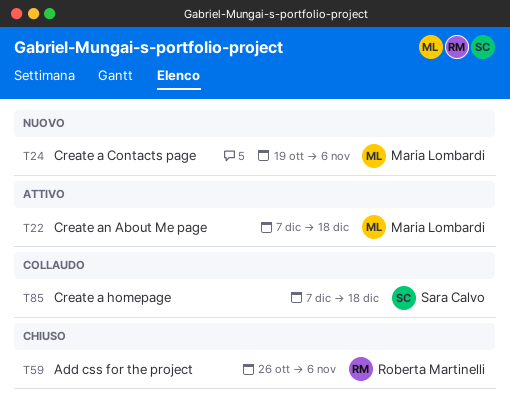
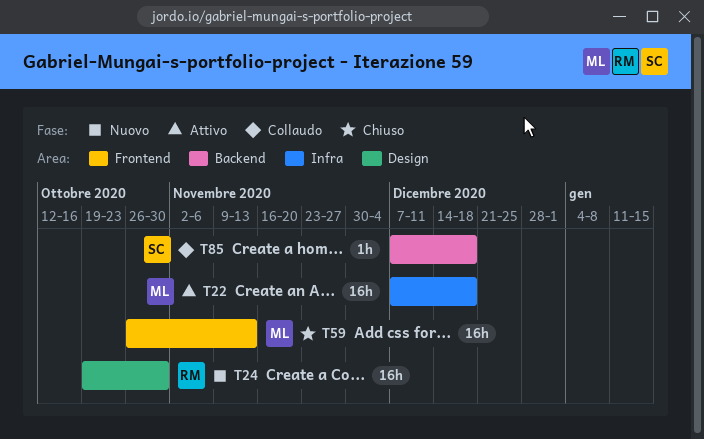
T24, owner: Maria Lombardi -> Roberta Martinelli
T24, due: Nov 6 -> Oct 30
T59, owner: Roberta Martinelli -> Maria Lombardi
T59, due: Nov 6 -> Nov 13

